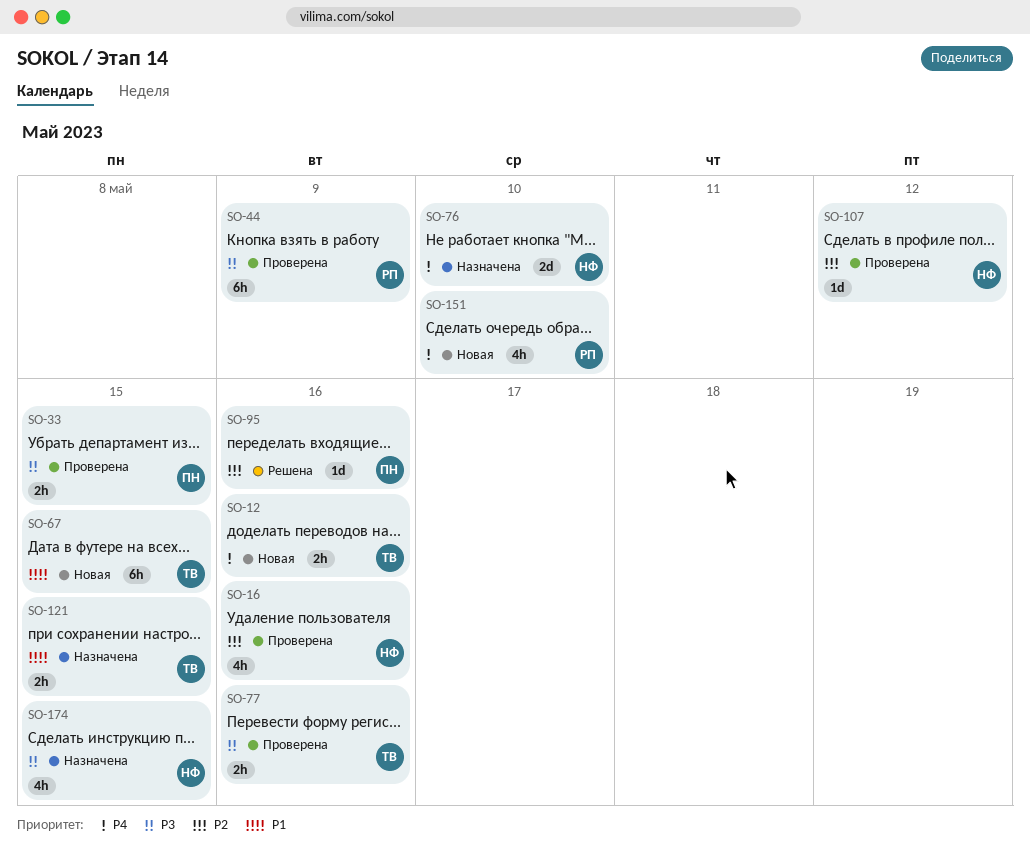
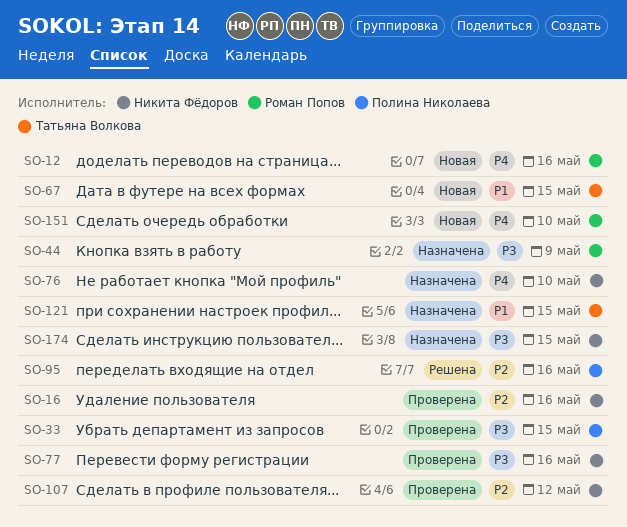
SO-12, owner: Татьяна Волкова -> Роман Попов
SO-44, status: Проверена -> Назначена
SO-77, owner: Татьяна Волкова -> Никита Фёдоров

